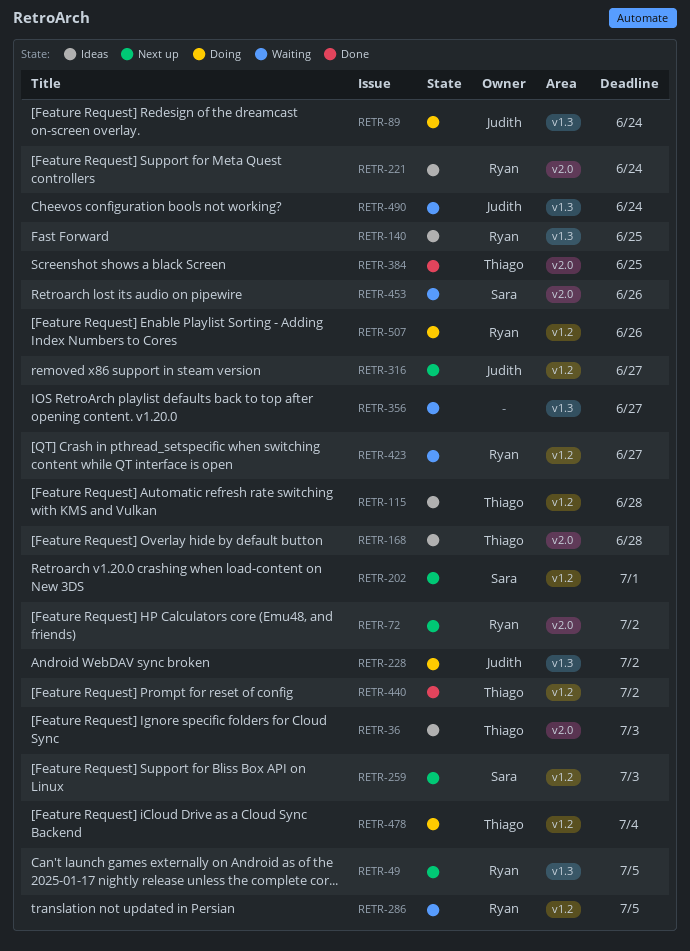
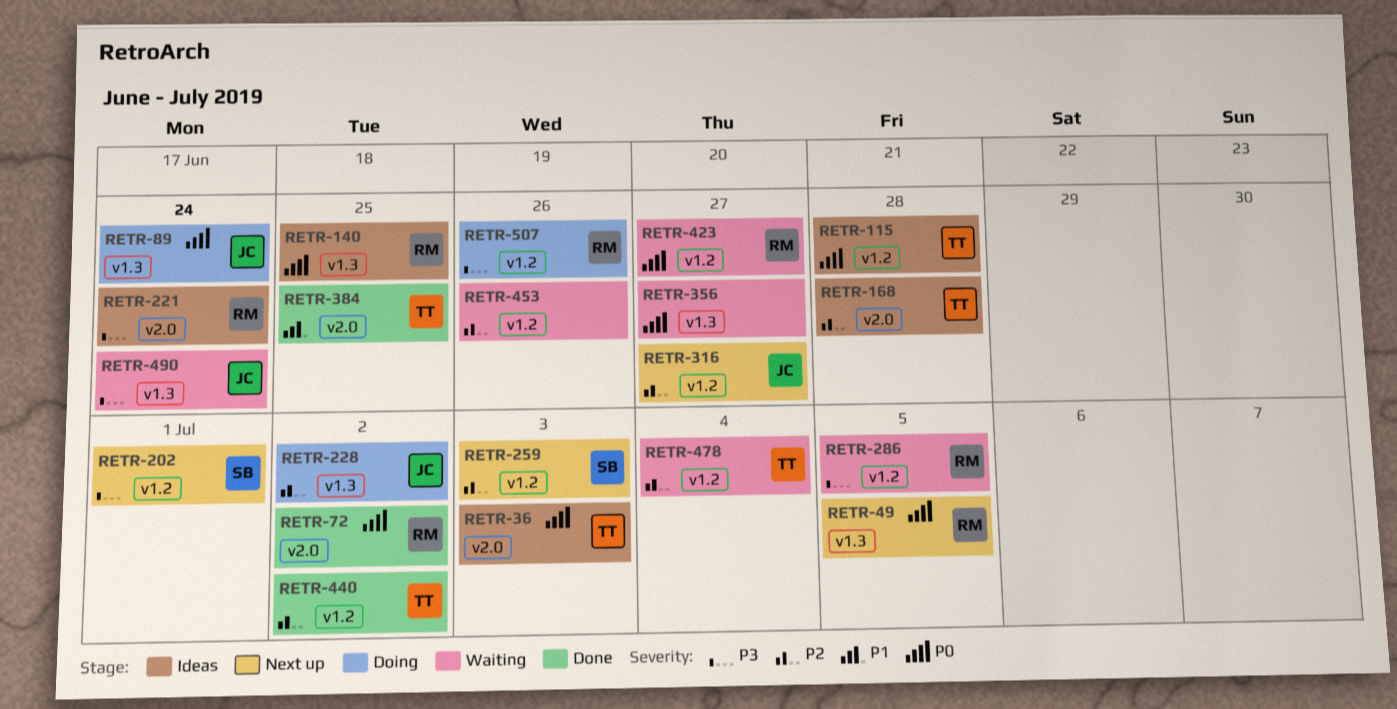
RETR-72, status: Next up -> Done
RETR-453, owner: Sara -> none
RETR-453, label: v2.0 -> v1.2
RETR-478, status: Doing -> Waiting

